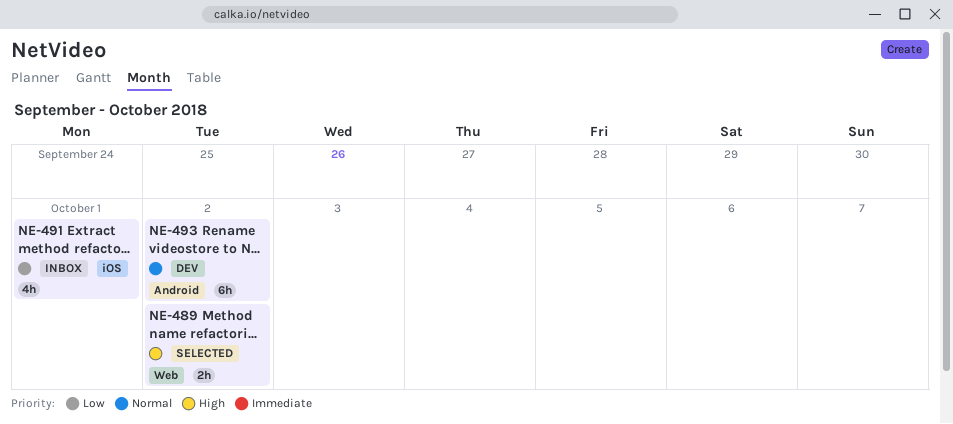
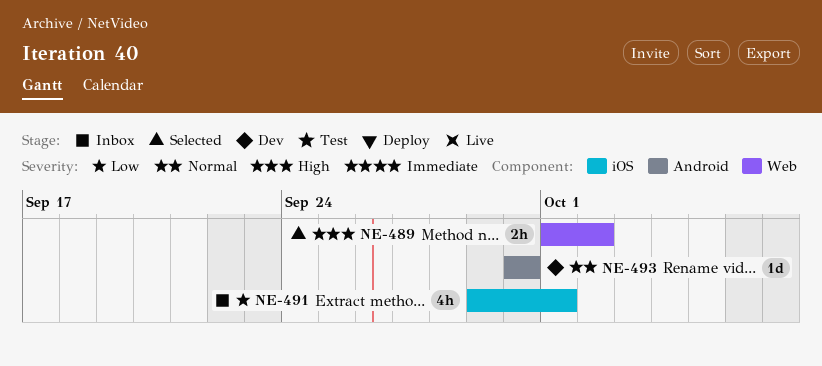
NE-493, estimate: 6h -> 1d
NE-493, due: Oct 2 -> Sep 30

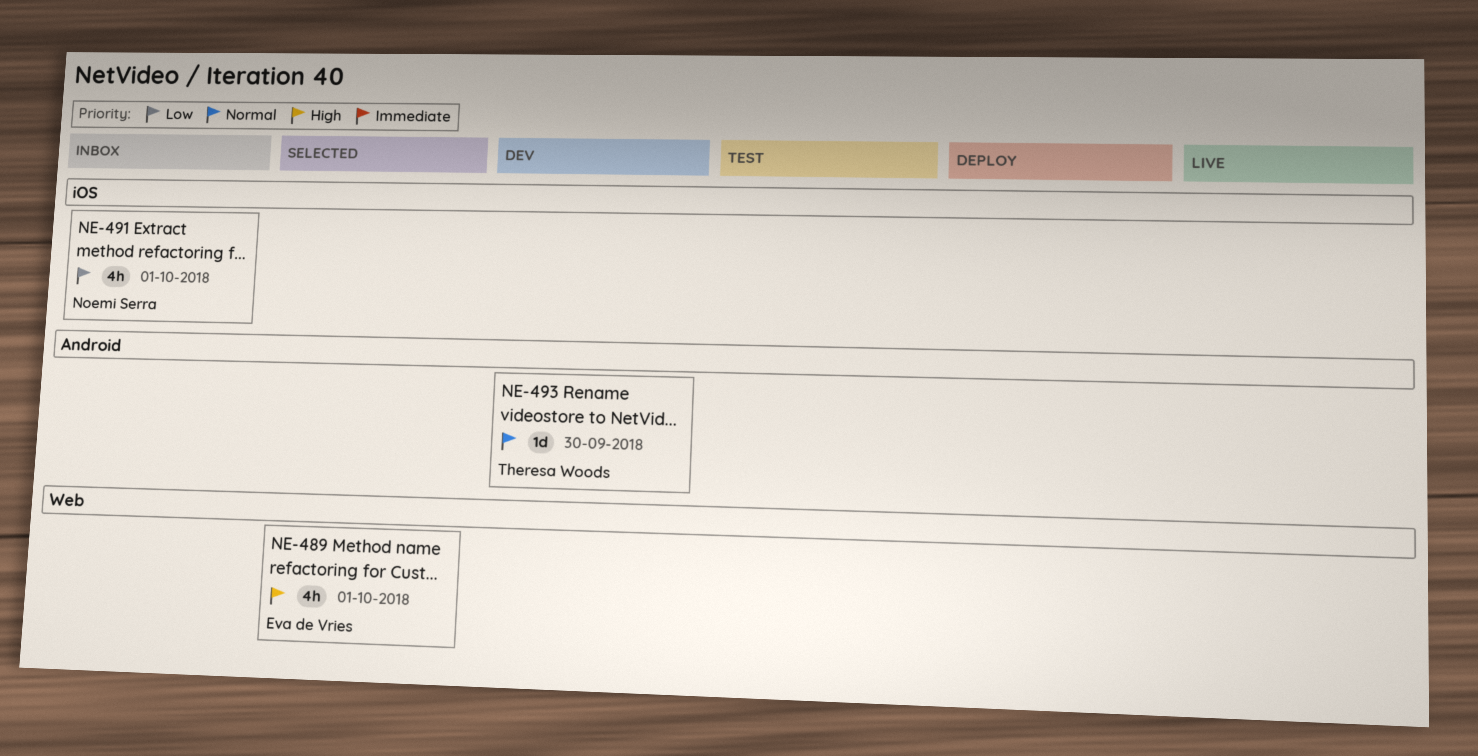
NE-489, estimate: 2h -> 4h
NE-489, due: Oct 2 -> Oct 1

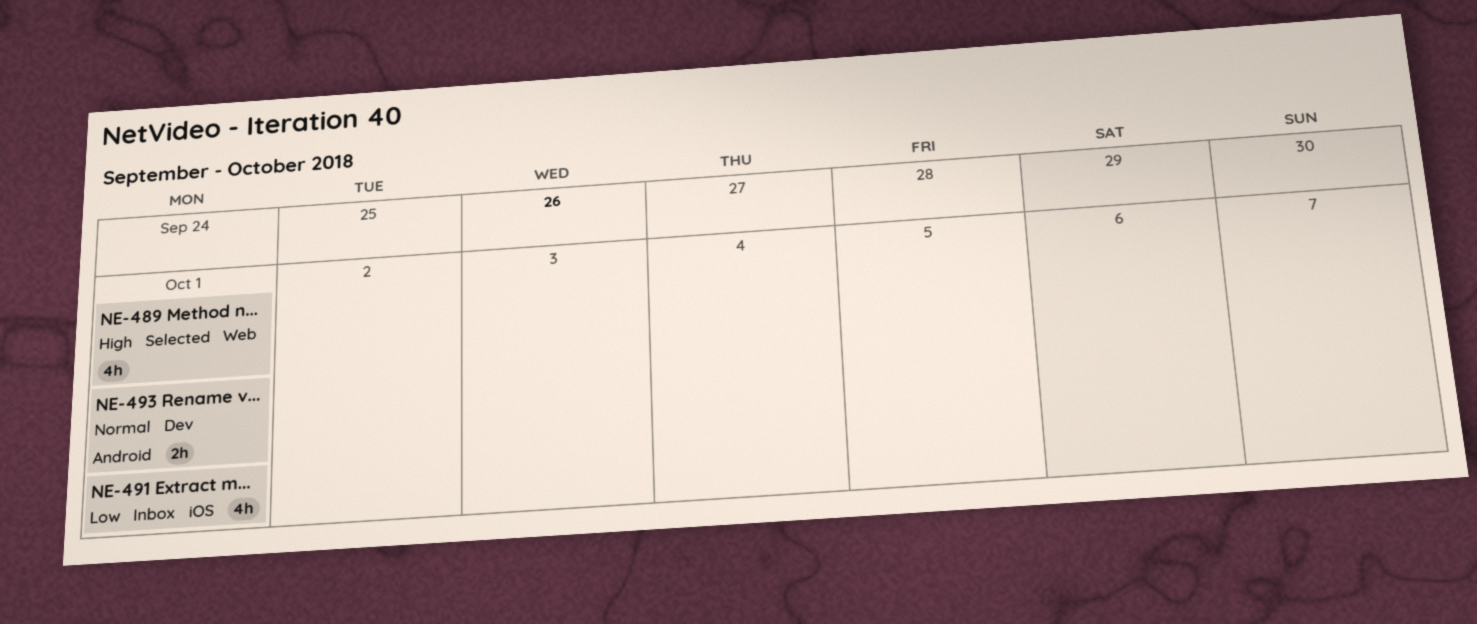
NE-493, estimate: 1d -> 2h
NE-493, due: Sep 30 -> Oct 1

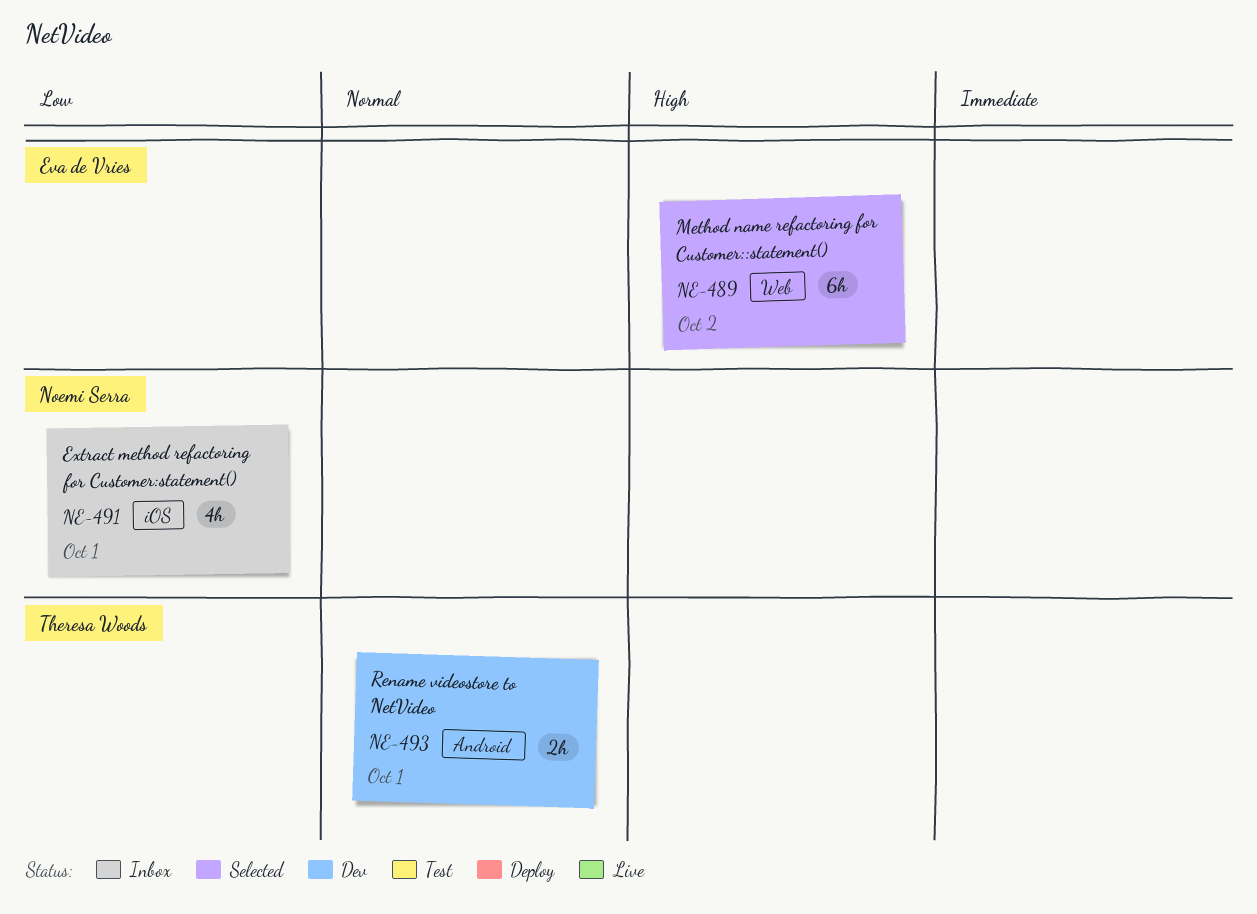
NE-489, estimate: 4h -> 6h
NE-489, due: Oct 1 -> Oct 2

